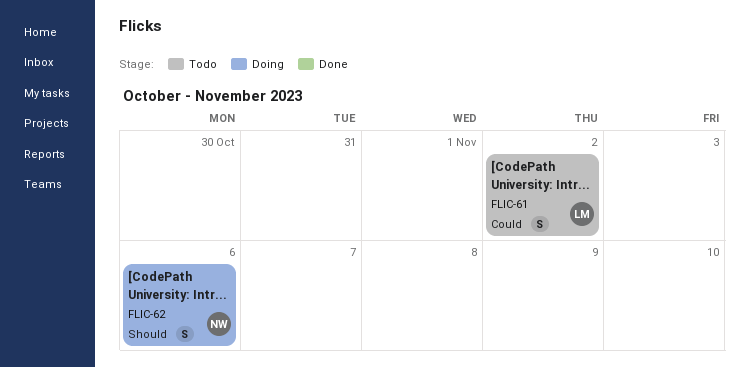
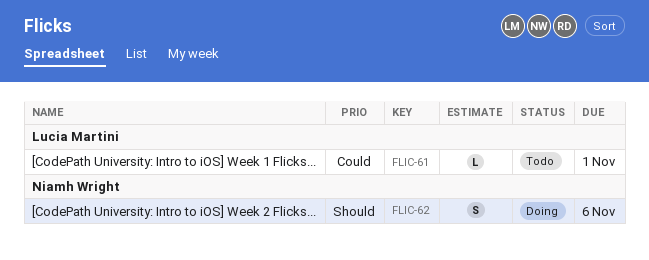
FLIC-61, estimate: S -> L
FLIC-61, due: Nov 2 -> Nov 1

